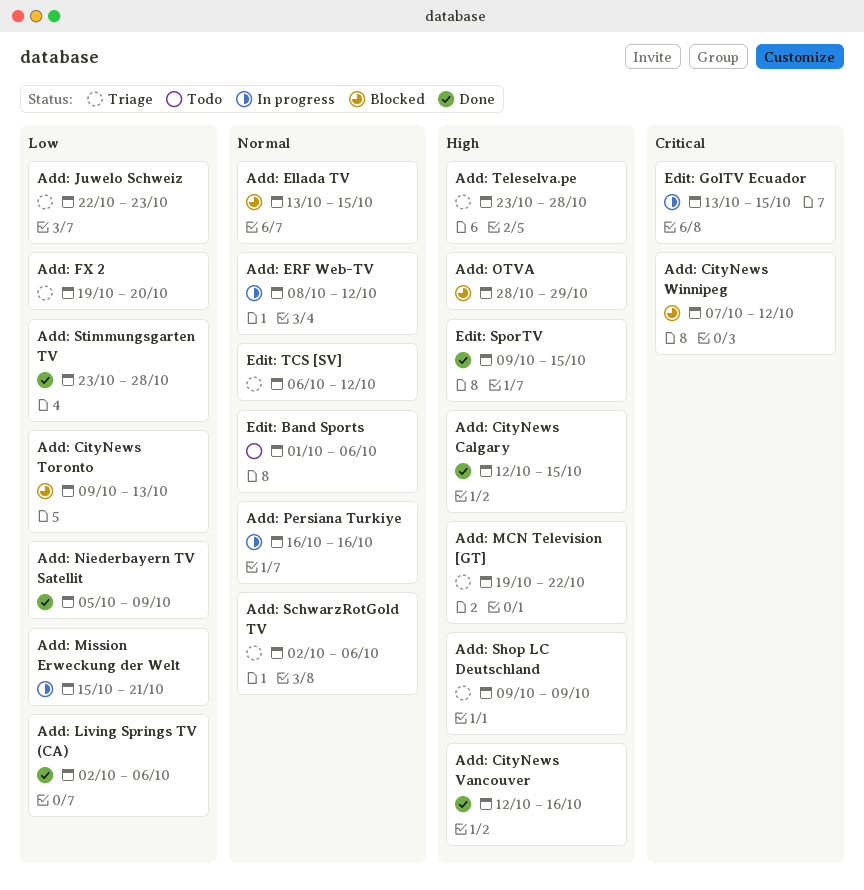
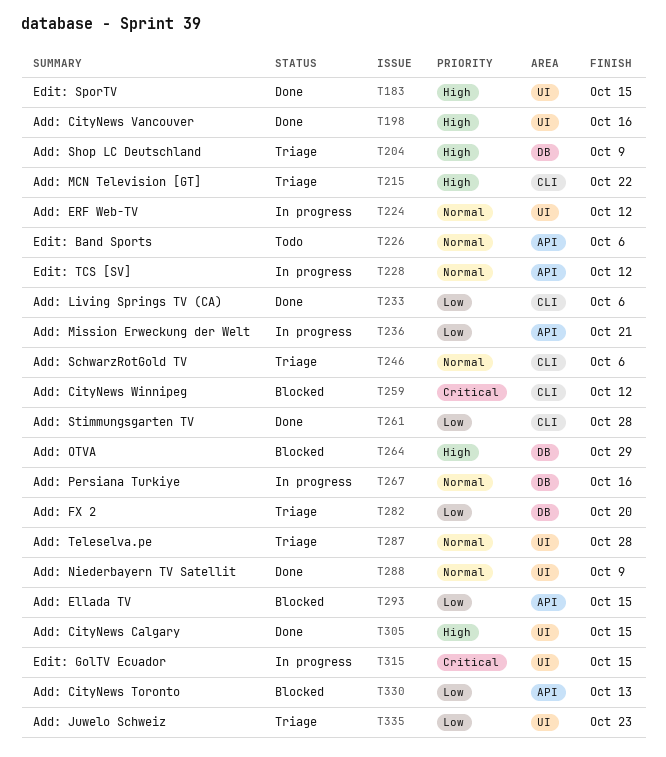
Add: Ellada TV, priority: Normal -> Low
Add: Niederbayern TV Satellit, priority: Low -> Normal
Add: Teleselva.pe, priority: High -> Normal
Edit: TCS [SV], status: Triage -> In progress

